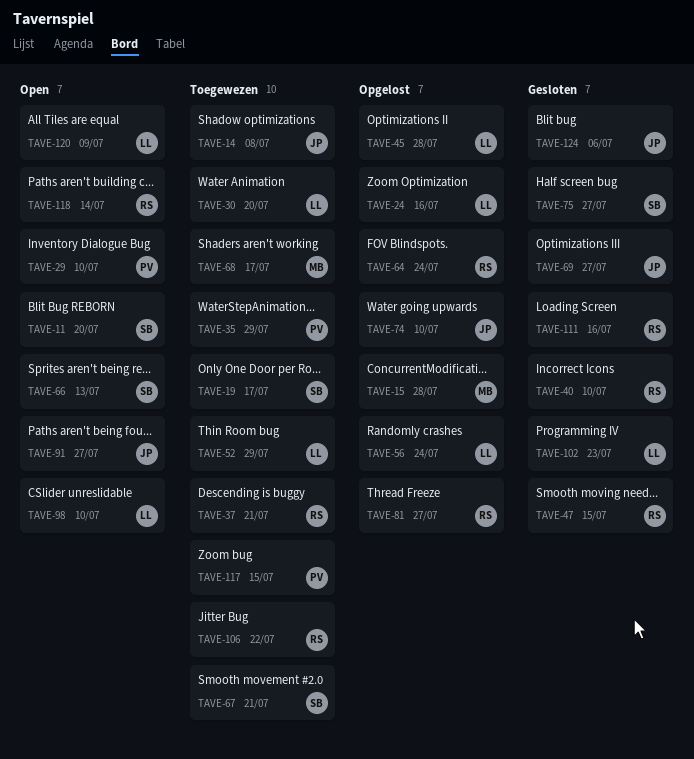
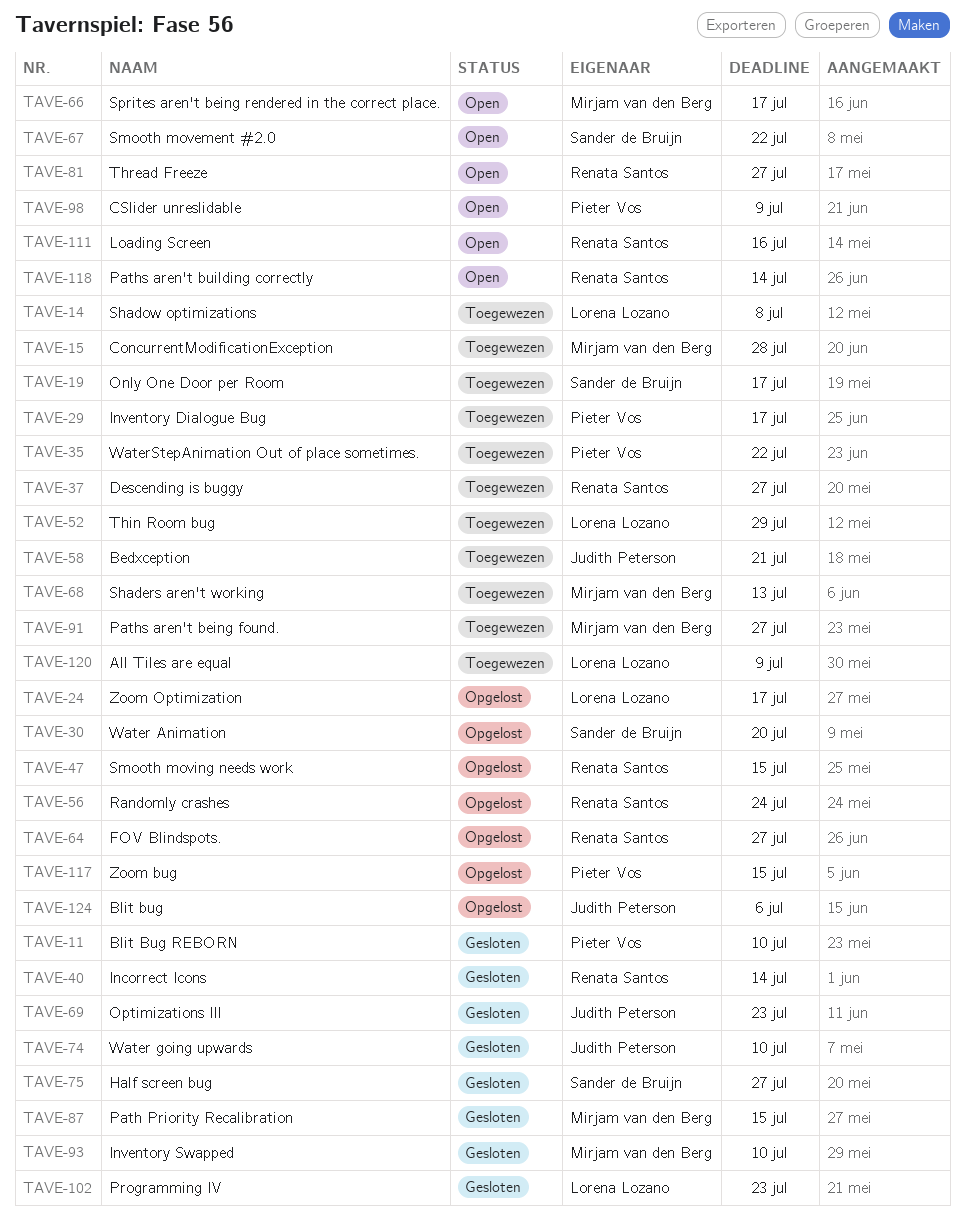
TAVE-11, status: Open -> Gesloten
TAVE-11, owner: Sander de Bruijn -> Pieter Vos
TAVE-11, due: Jul 20 -> Jul 10
TAVE-14, owner: Judith Peterson -> Lorena Lozano
TAVE-15, status: Opgelost -> Toegewezen
TAVE-24, due: Jul 16 -> Jul 17
TAVE-29, status: Open -> Toegewezen
TAVE-29, due: Jul 10 -> Jul 17
TAVE-30, status: Toegewezen -> Opgelost
TAVE-30, owner: Lorena Lozano -> Sander de Bruijn
TAVE-35, due: Jul 29 -> Jul 22
TAVE-37, due: Jul 21 -> Jul 27
TAVE-40, due: Jul 10 -> Jul 14
TAVE-45: present -> none
TAVE-47, status: Gesloten -> Opgelost
TAVE-56, owner: Lorena Lozano -> Renata Santos
TAVE-58: none -> present
TAVE-64, due: Jul 24 -> Jul 27
TAVE-66, owner: Sander de Bruijn -> Mirjam van den Berg
TAVE-66, due: Jul 13 -> Jul 17
TAVE-67, status: Toegewezen -> Open
TAVE-67, due: Jul 21 -> Jul 22
TAVE-68, due: Jul 17 -> Jul 13
TAVE-69, due: Jul 27 -> Jul 23
TAVE-74, status: Opgelost -> Gesloten
TAVE-81, status: Opgelost -> Open
TAVE-87: none -> present
TAVE-91, status: Open -> Toegewezen
TAVE-91, owner: Judith Peterson -> Mirjam van den Berg
TAVE-93: none -> present
TAVE-98, owner: Lorena Lozano -> Pieter Vos
TAVE-98, due: Jul 10 -> Jul 9
TAVE-106: present -> none
TAVE-111, status: Gesloten -> Open
TAVE-117, status: Toegewezen -> Opgelost
TAVE-120, status: Open -> Toegewezen
TAVE-124, status: Gesloten -> Opgelost

